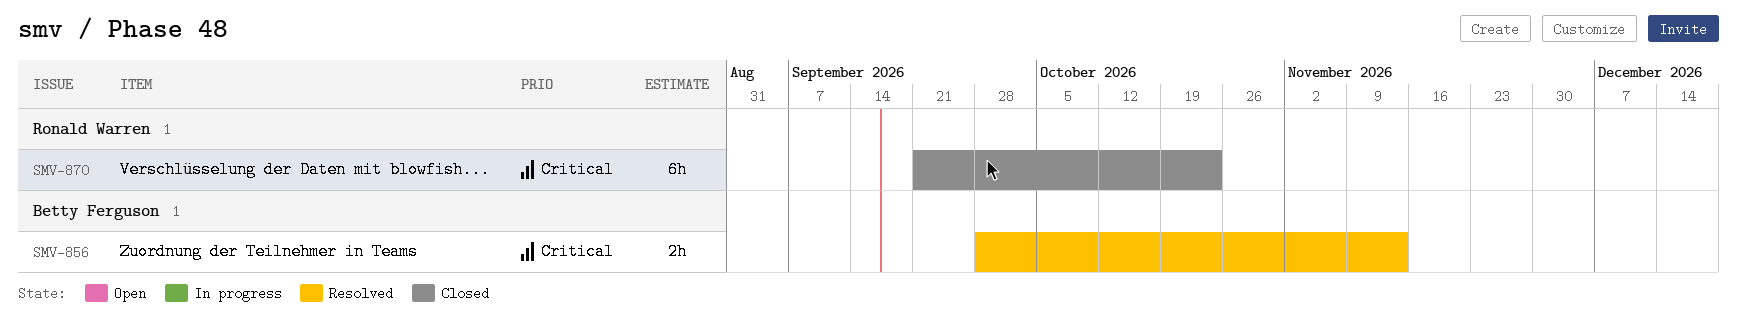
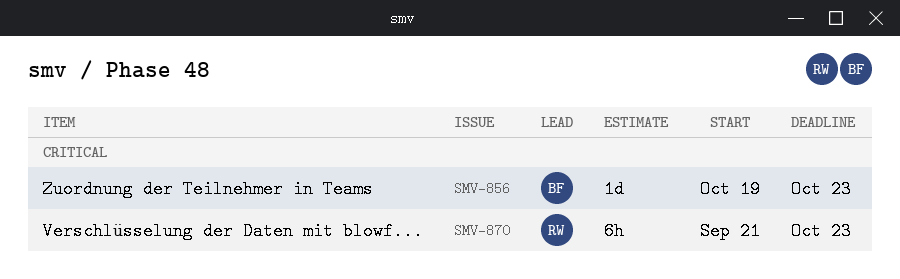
SMV-856, estimate: 2h -> 1d
SMV-856, start: Sep 28 -> Oct 19
SMV-856, due: Nov 13 -> Oct 23

